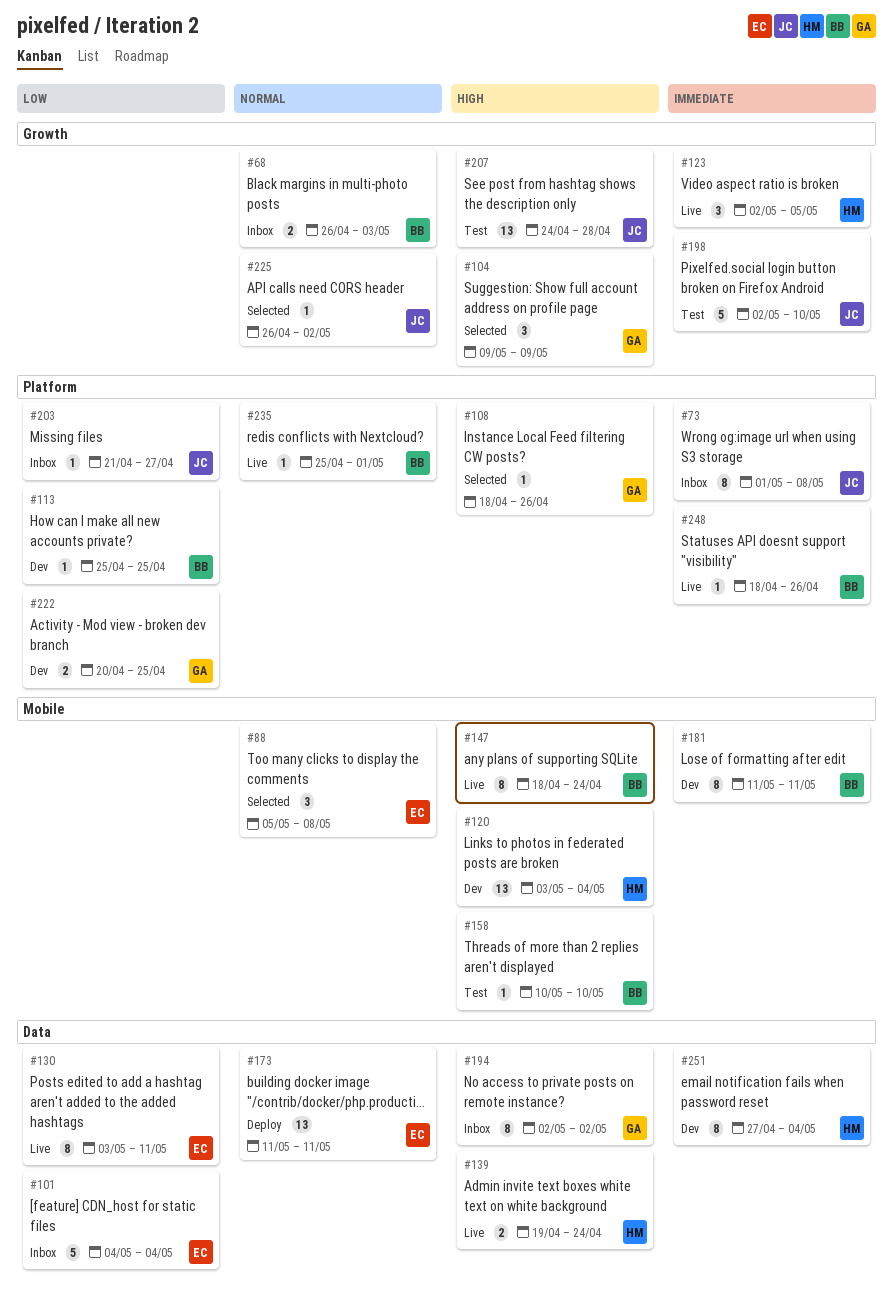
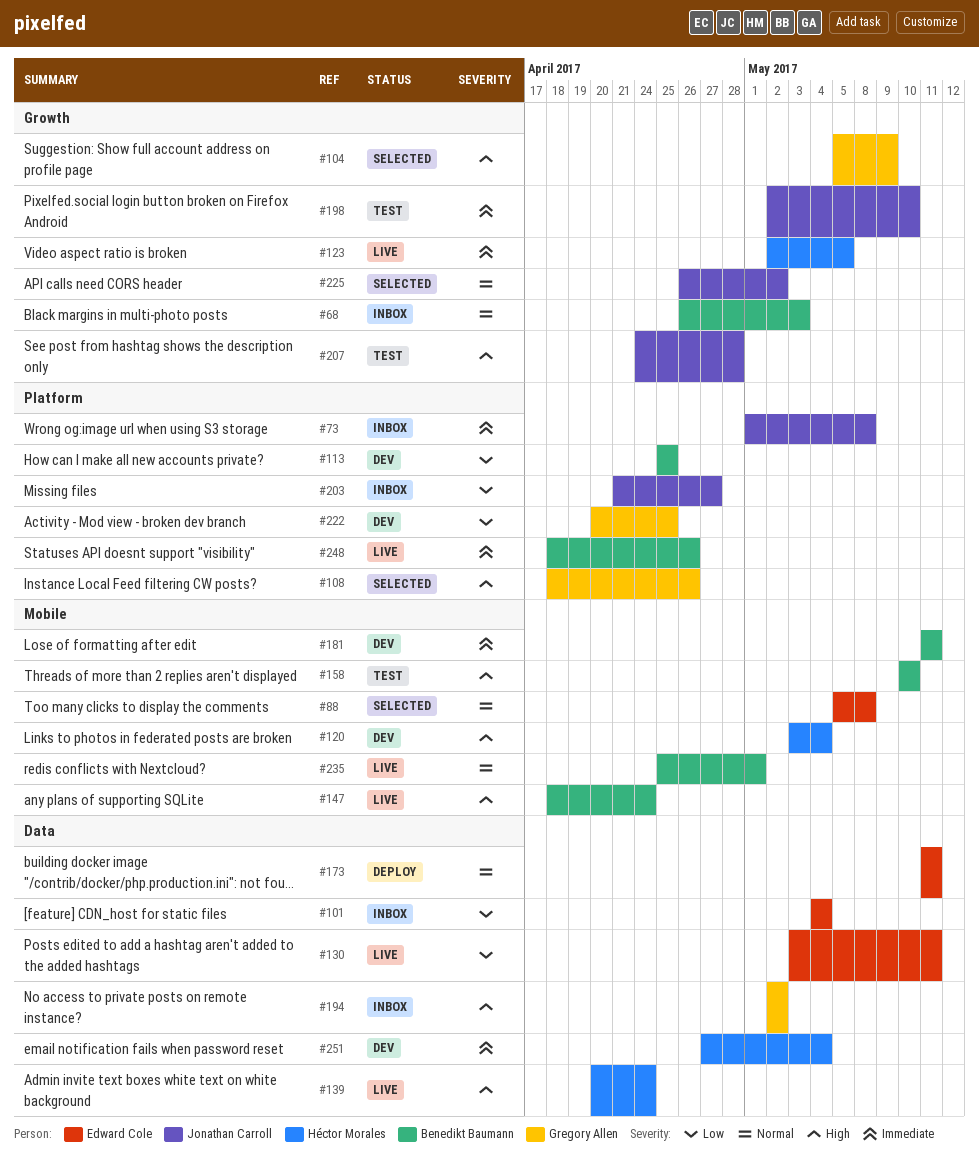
#104, start: May 9 -> May 5
#139, start: Apr 19 -> Apr 20
#235, label: Platform -> Mobile

